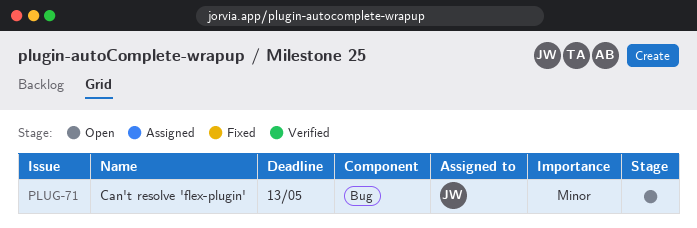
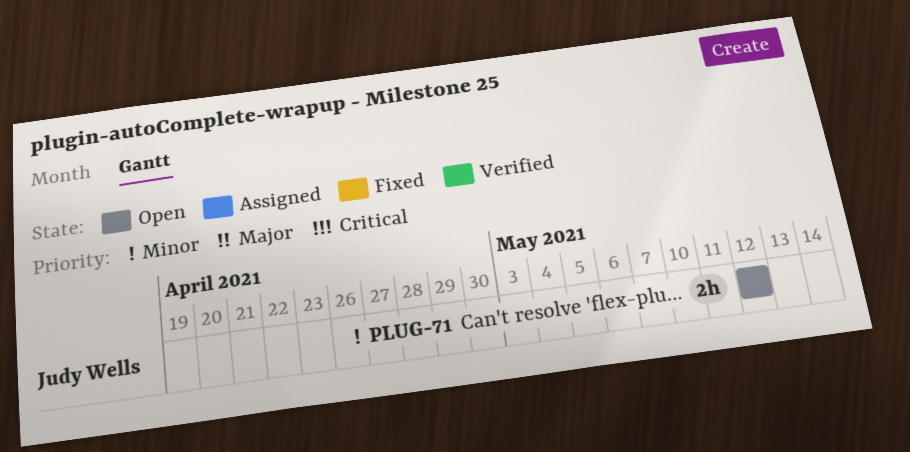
PLUG-71, due: May 13 -> May 12

